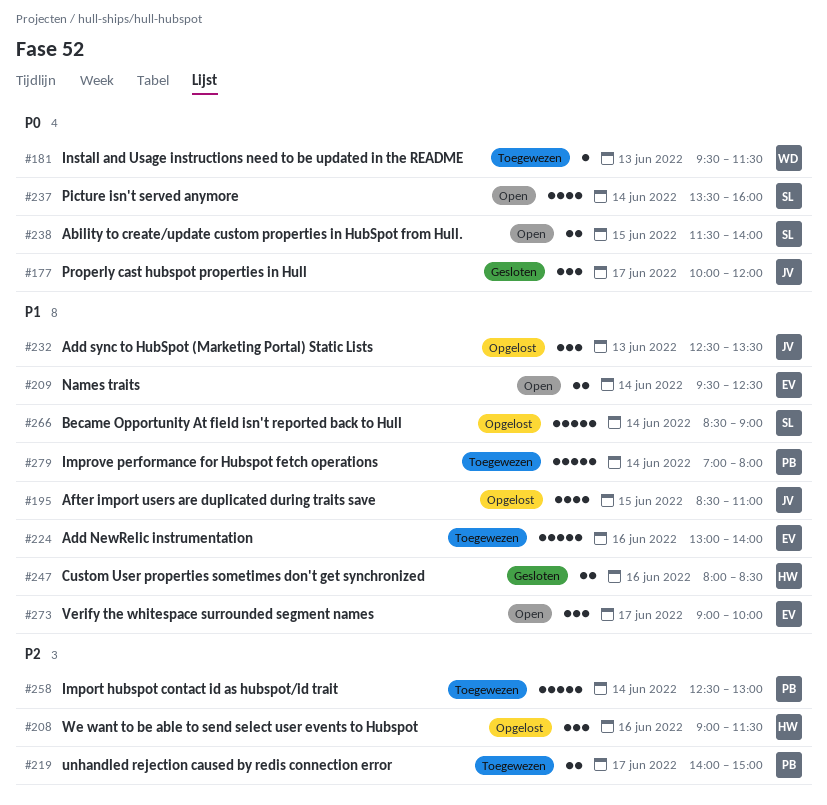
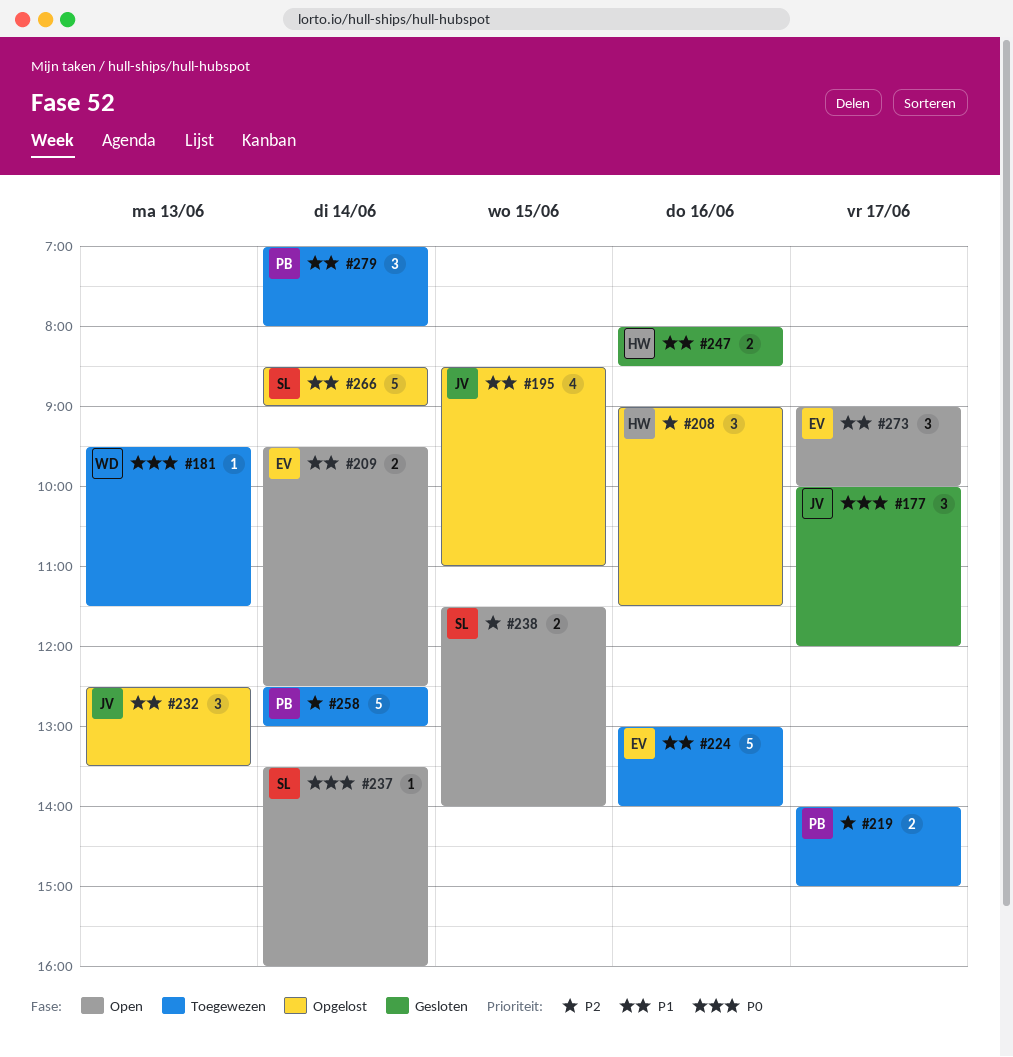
#237, estimate: 4 -> 1
#238, priority: P0 -> P2
#279, estimate: 5 -> 3

